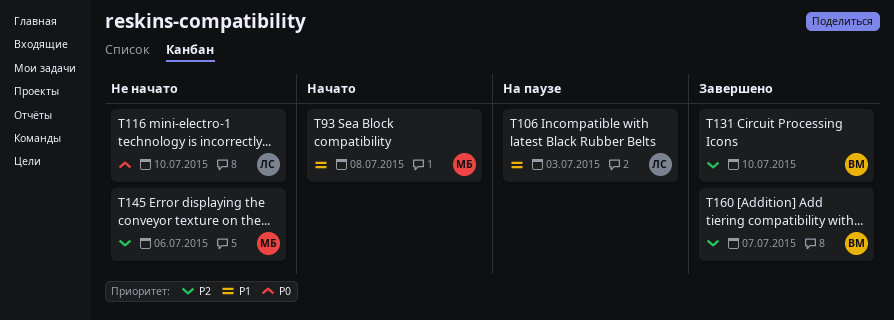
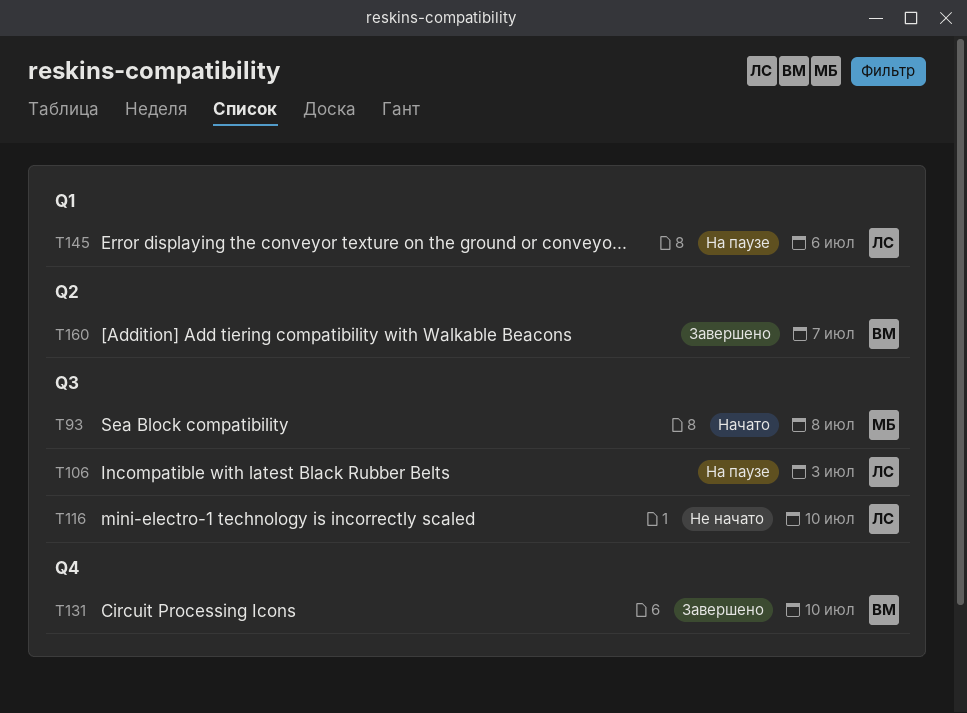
T145, status: Не начато -> На паузе
T145, owner: МБ -> ЛС

